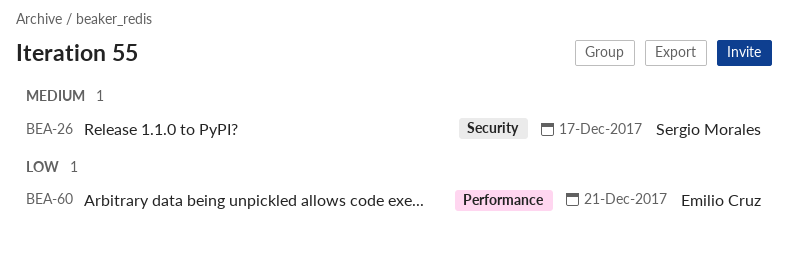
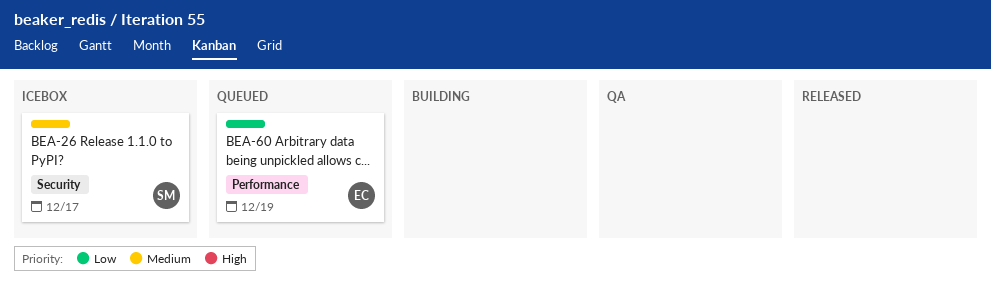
BEA-60, due: Dec 21 -> Dec 19

